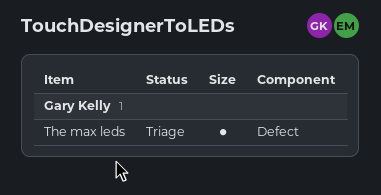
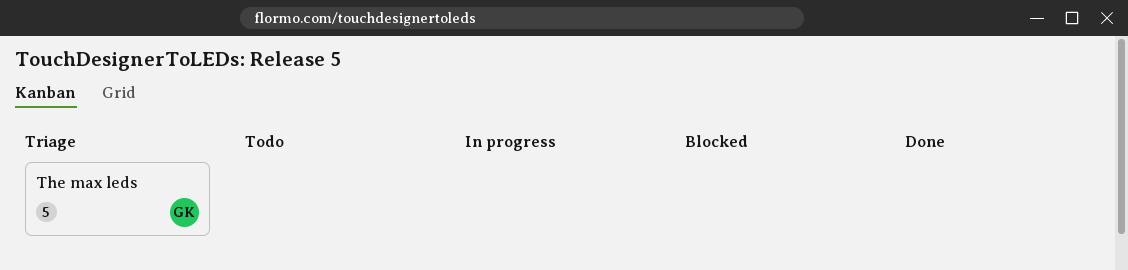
The max leds, estimate: 1 -> 5

